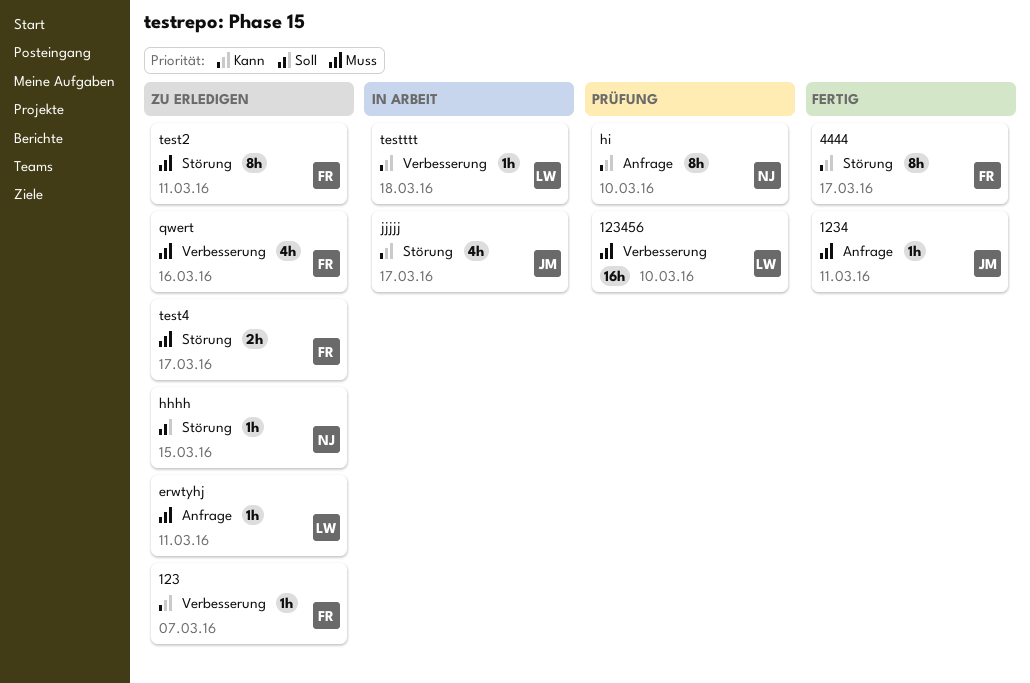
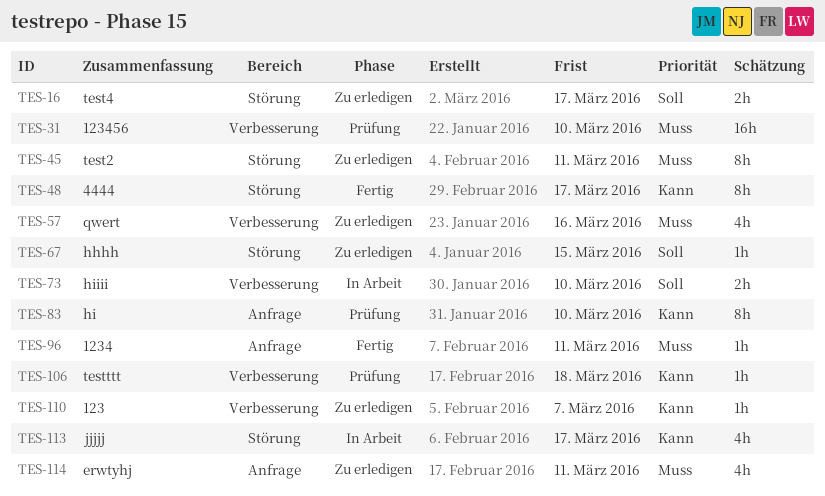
erwtyhj, estimate: 1h -> 4h
hiiii: none -> present
test4, priority: Muss -> Soll
testttt, status: In Arbeit -> Prüfung

